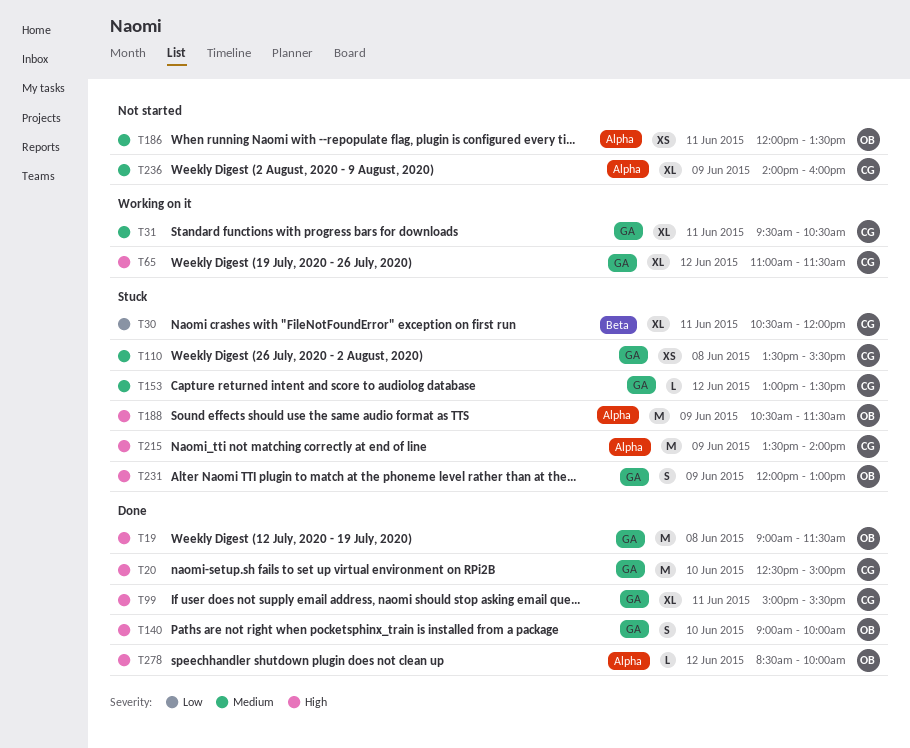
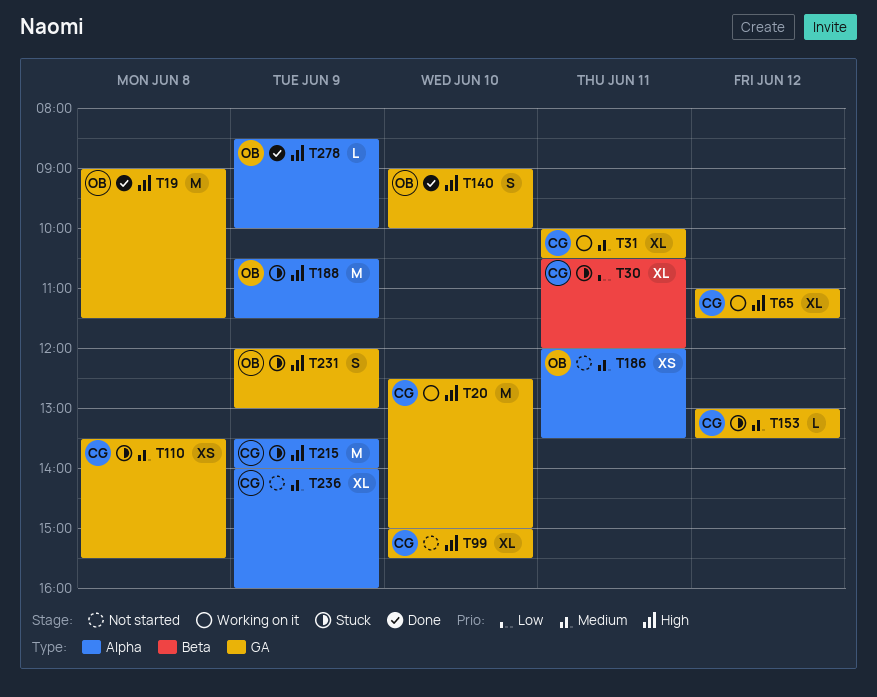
T20, status: Done -> Working on it
T31, begins: 09:30 -> 10:00
T99, status: Done -> Not started
T99, day: Jun 11 -> Jun 10
T278, day: Jun 12 -> Jun 9

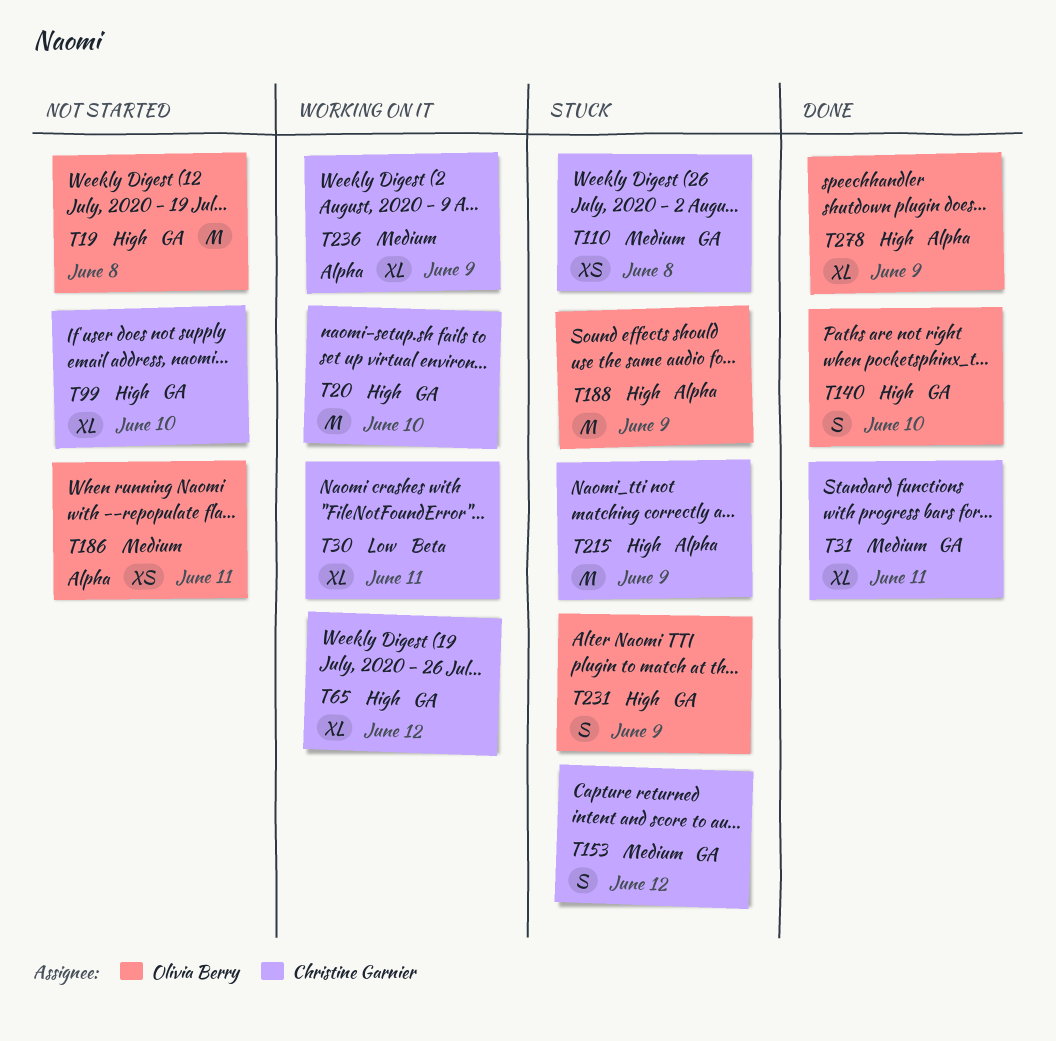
T19, status: Done -> Not started
T30, status: Stuck -> Working on it
T31, status: Working on it -> Done
T153, estimate: L -> S
T236, status: Not started -> Working on it
T278, estimate: L -> XL

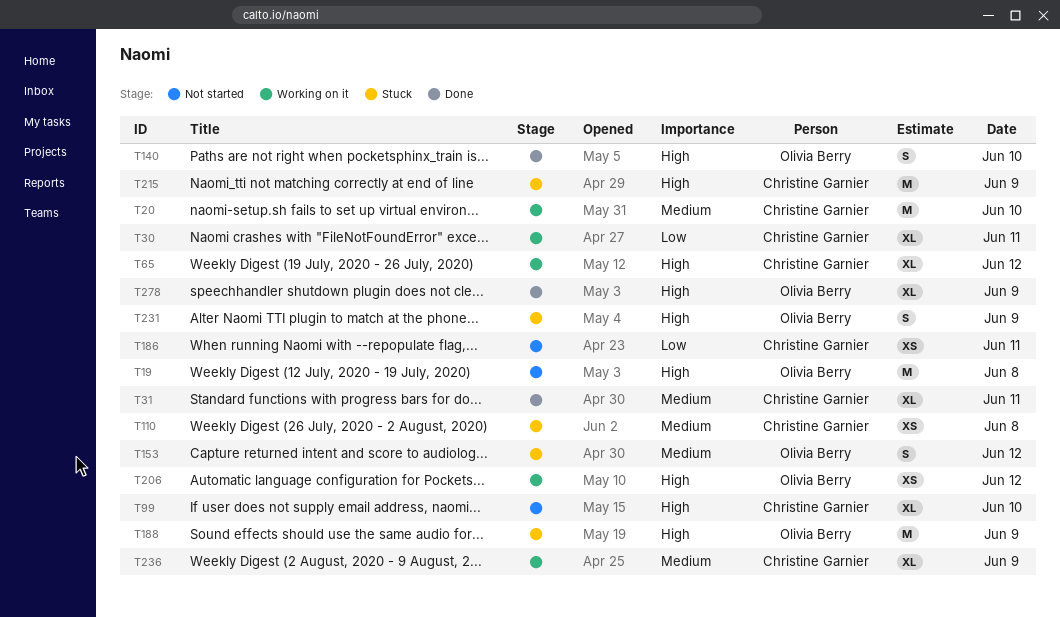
T20, priority: High -> Medium
T153, owner: Christine Garnier -> Olivia Berry
T186, owner: Olivia Berry -> Christine Garnier
T186, priority: Medium -> Low
T206: none -> present

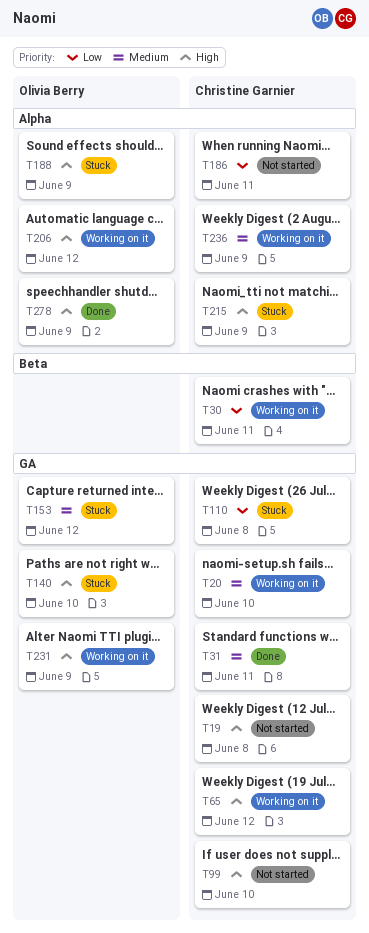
T19, owner: Olivia Berry -> Christine Garnier
T110, priority: Medium -> Low
T140, status: Done -> Stuck
T231, status: Stuck -> Working on it

